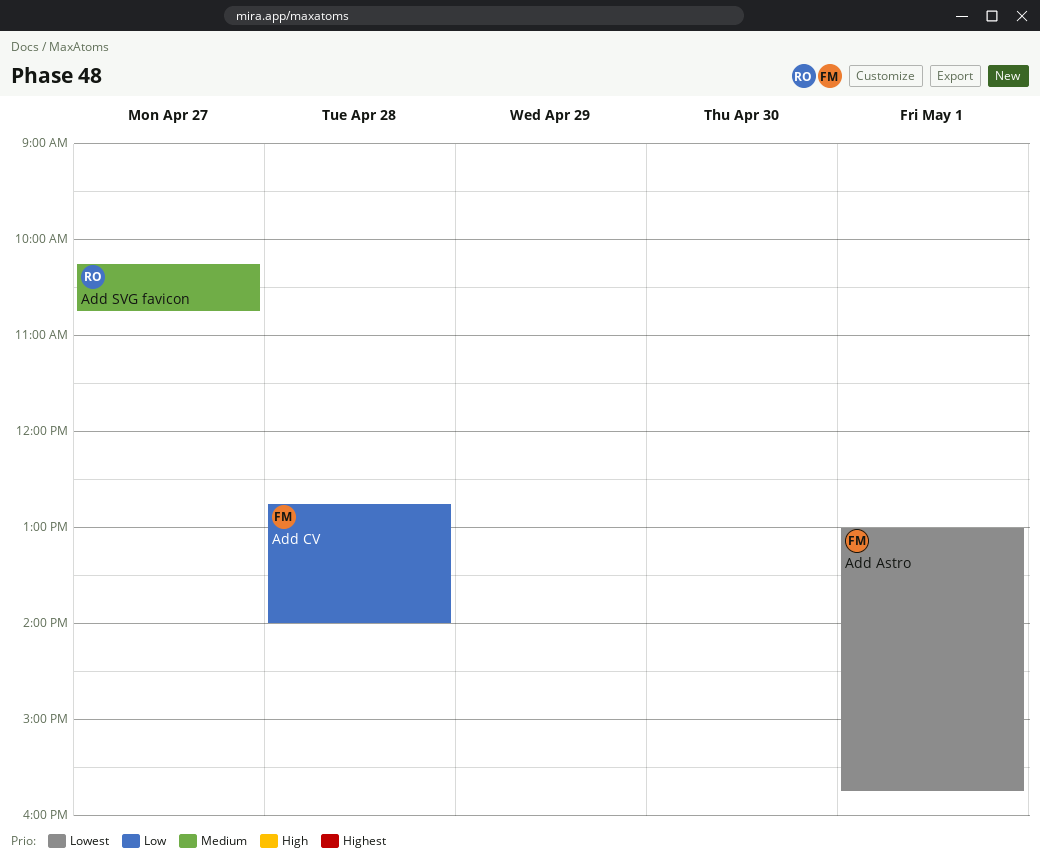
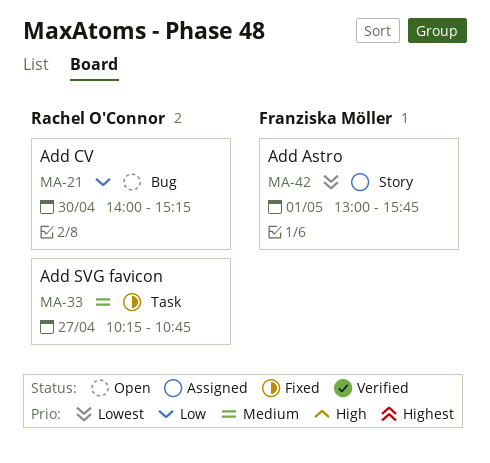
Add CV, owner: Franziska Möller -> Rachel O'Connor
Add CV, day: Apr 28 -> Apr 30
Add CV, begins: 12:45 -> 14:00
Add CV, ends: 14:00 -> 15:15

